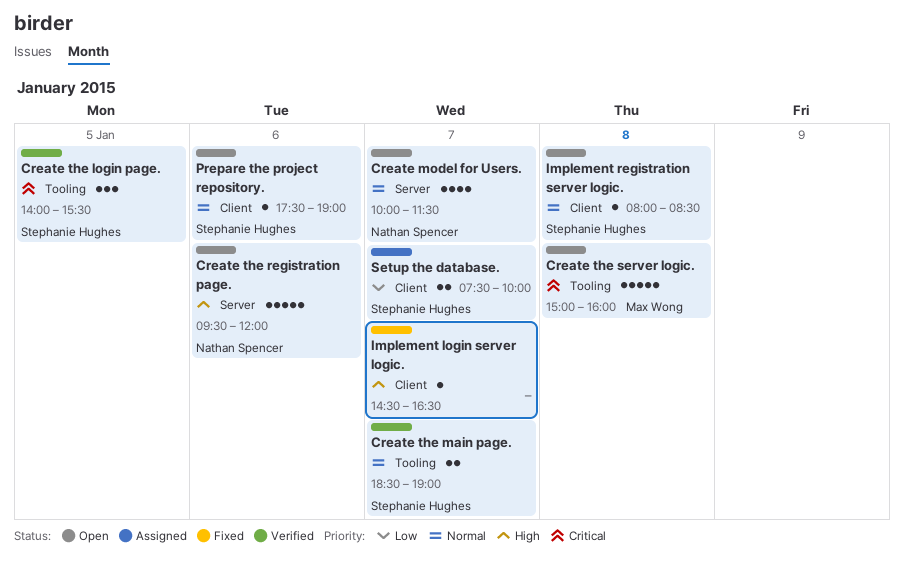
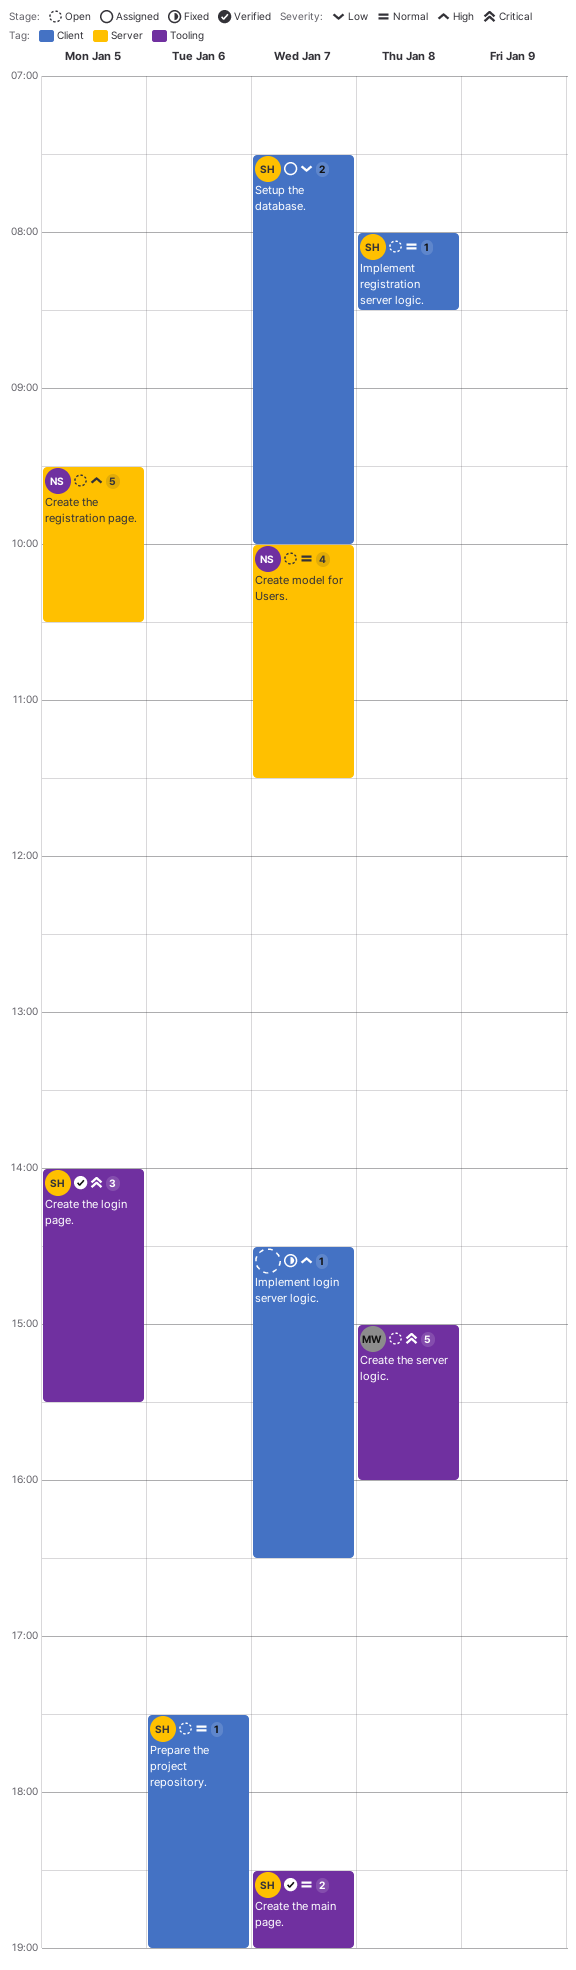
Create the registration page., day: Jan 6 -> Jan 5
Create the registration page., ends: 12:00 -> 10:30

